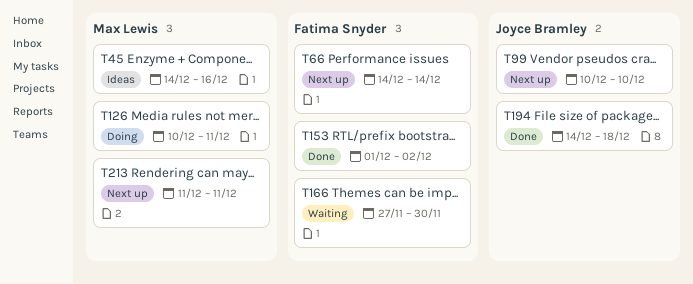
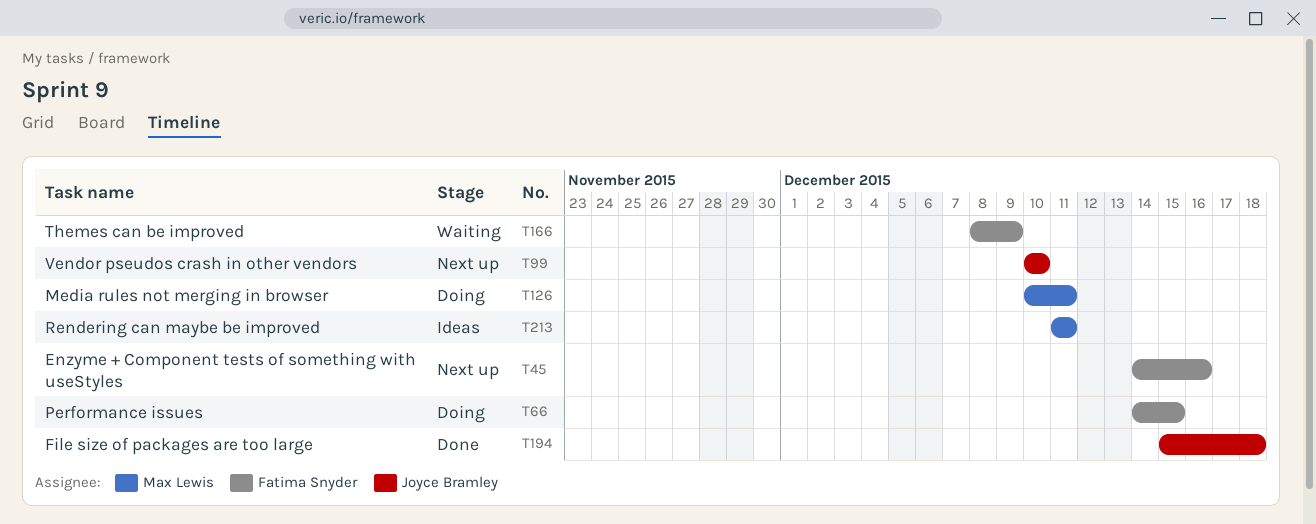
T45, status: Ideas -> Next up
T45, owner: Max Lewis -> Fatima Snyder
T66, status: Next up -> Doing
T66, due: Dec 14 -> Dec 15
T153: present -> none
T166, start: Nov 27 -> Dec 8
T166, due: Nov 30 -> Dec 9
T194, start: Dec 14 -> Dec 15
T213, status: Next up -> Ideas

